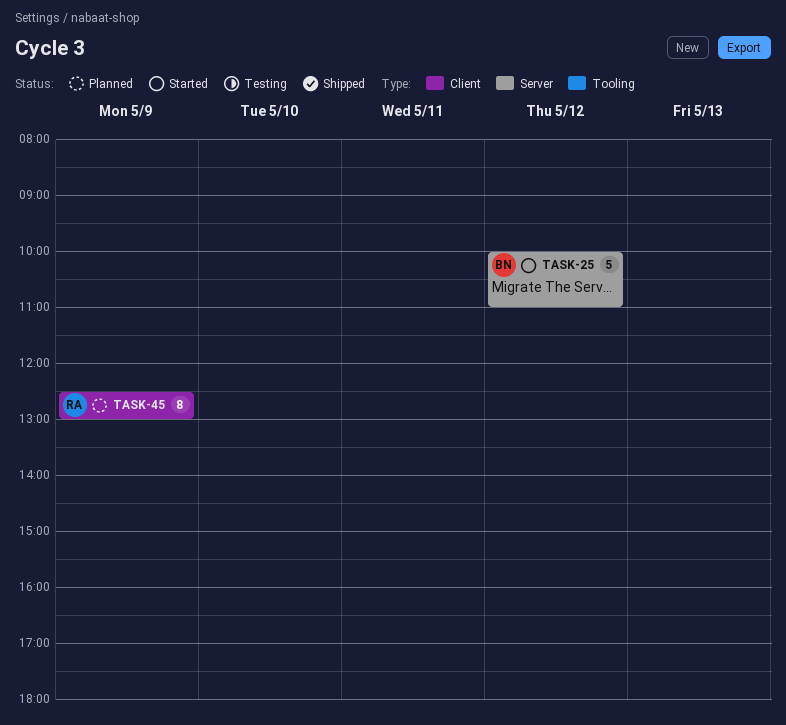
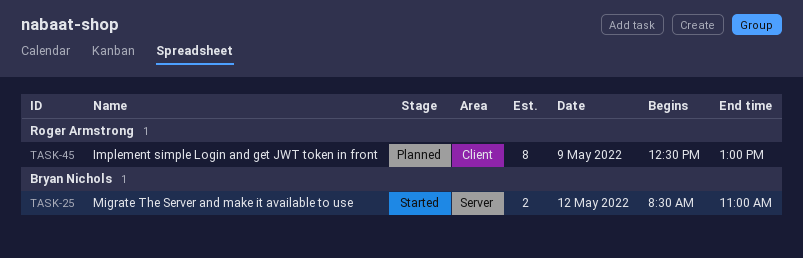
TASK-25, estimate: 5 -> 2
TASK-25, begins: 10:00 -> 08:30

